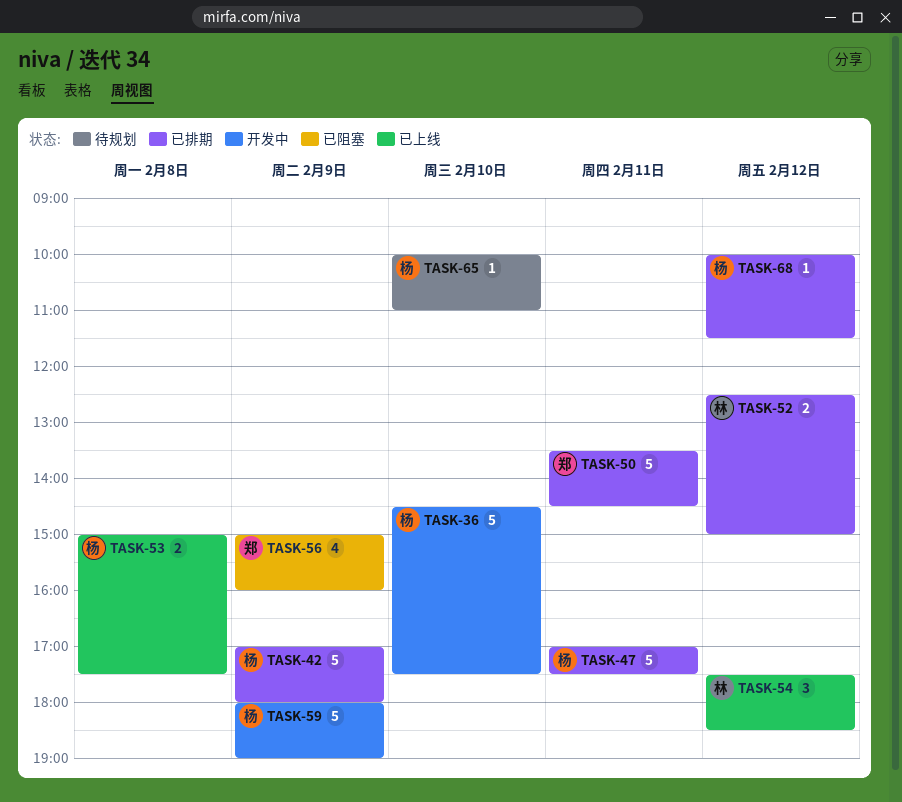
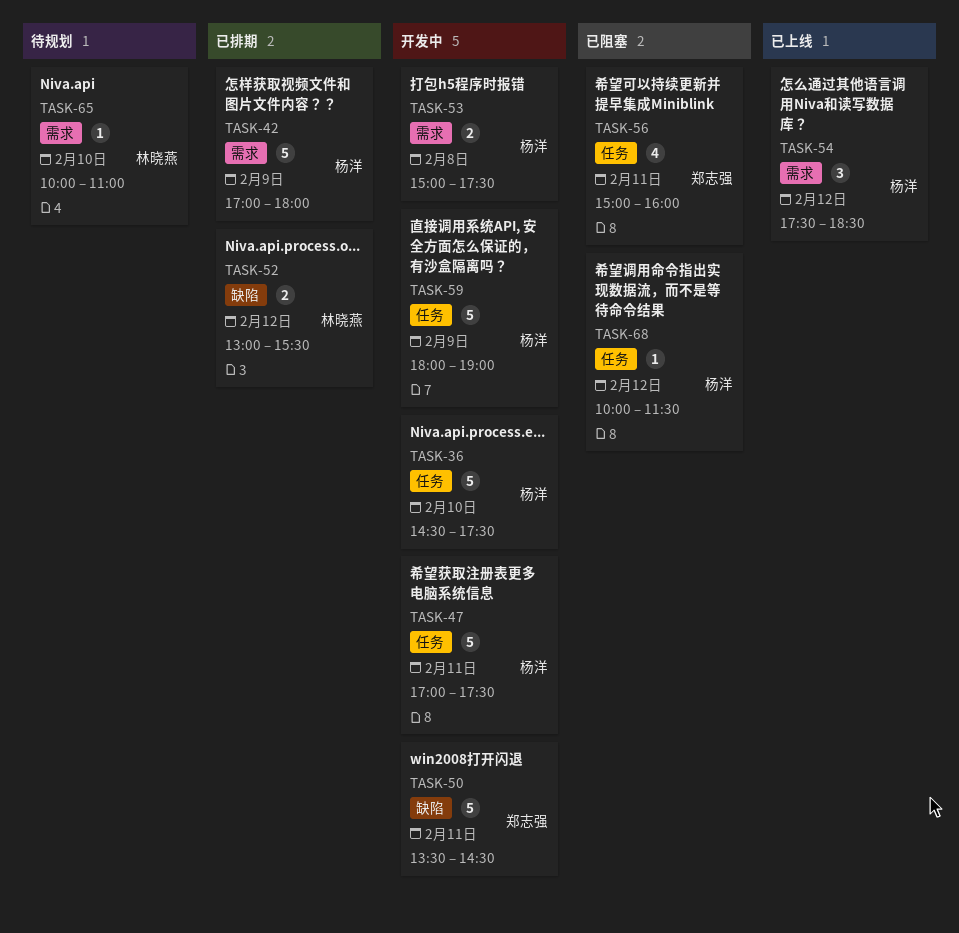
TASK-47, status: 已排期 -> 开发中
TASK-50, status: 已排期 -> 开发中
TASK-52, begins: 12:30 -> 13:00
TASK-52, ends: 15:00 -> 15:30
TASK-53, status: 已上线 -> 开发中
TASK-54, owner: 林晓燕 -> 杨洋
TASK-56, day: Feb 9 -> Feb 11
TASK-65, owner: 杨洋 -> 林晓燕
TASK-68, status: 已排期 -> 已阻塞

